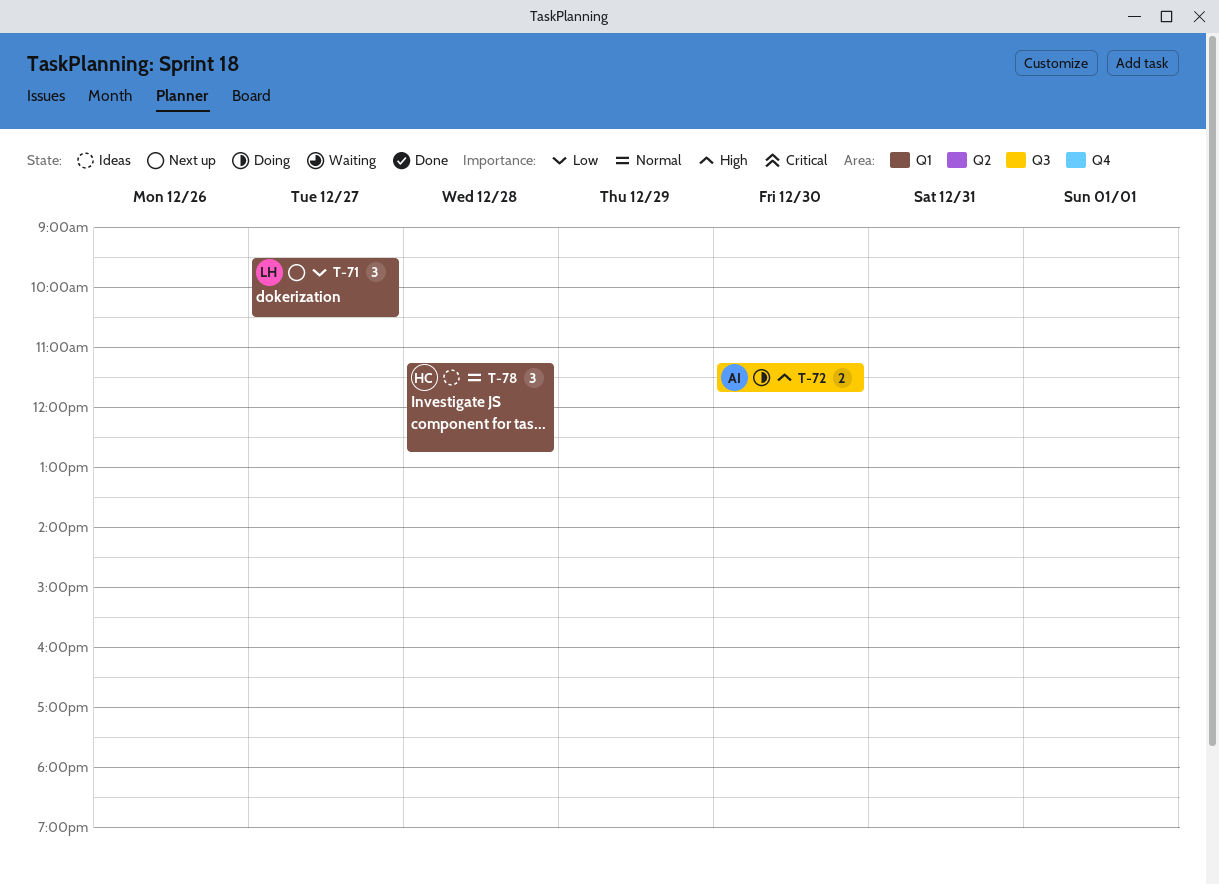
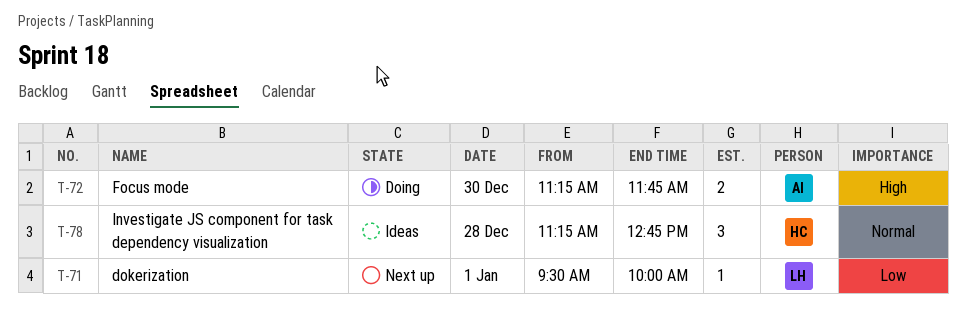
T-71, estimate: 3 -> 1
T-71, day: Dec 27 -> Jan 1
T-71, ends: 10:30 -> 10:00

